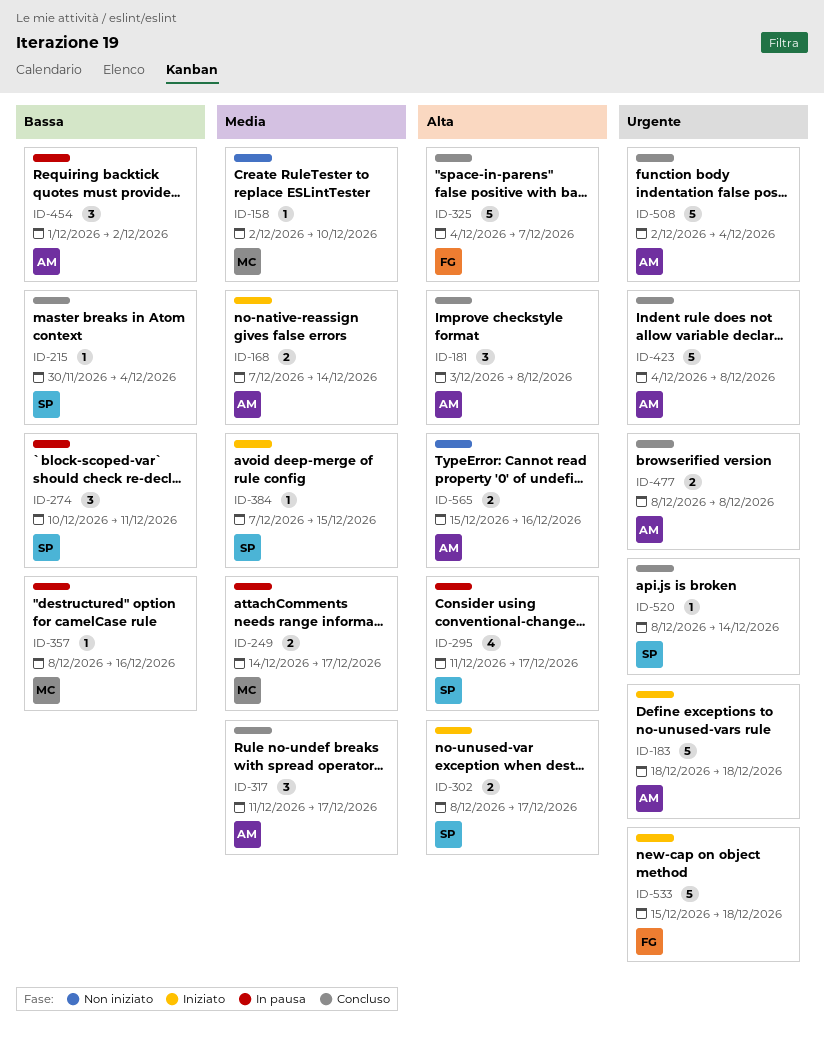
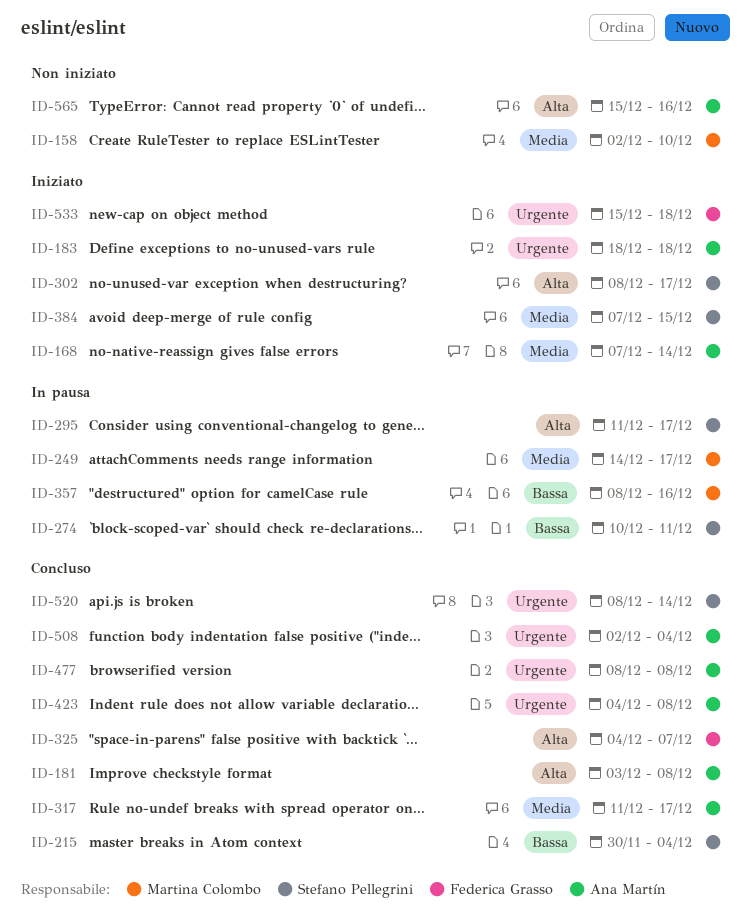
ID-454: present -> none

